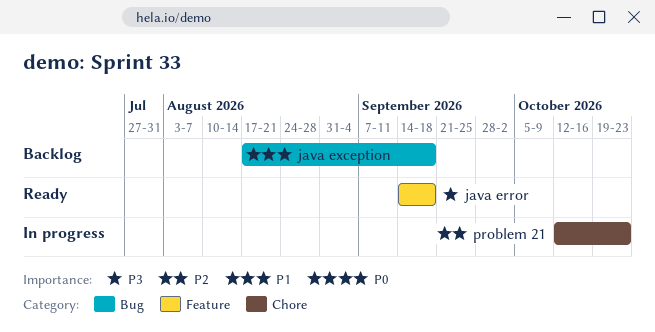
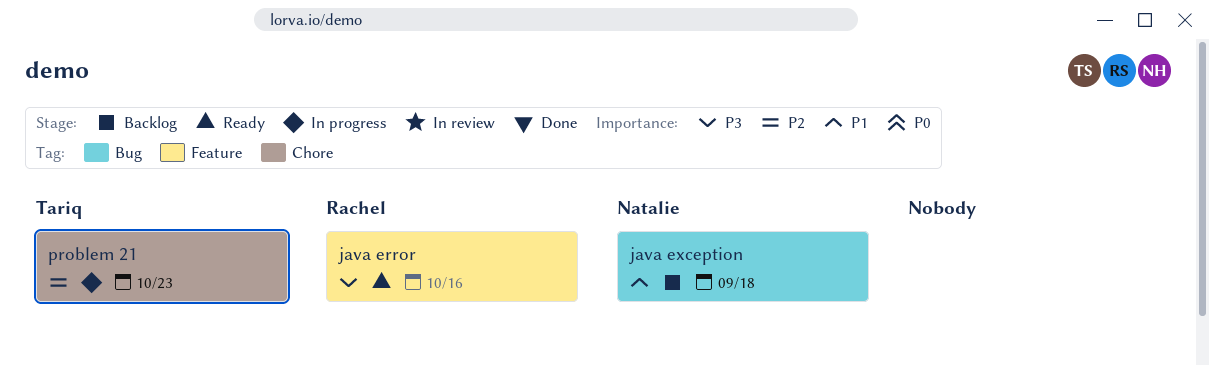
java error, due: Sep 18 -> Oct 16

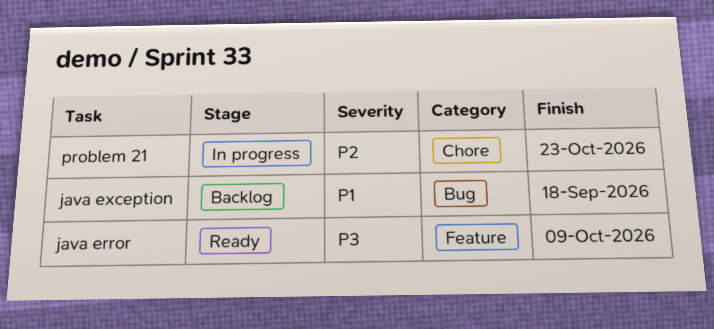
java error, due: Oct 16 -> Oct 9

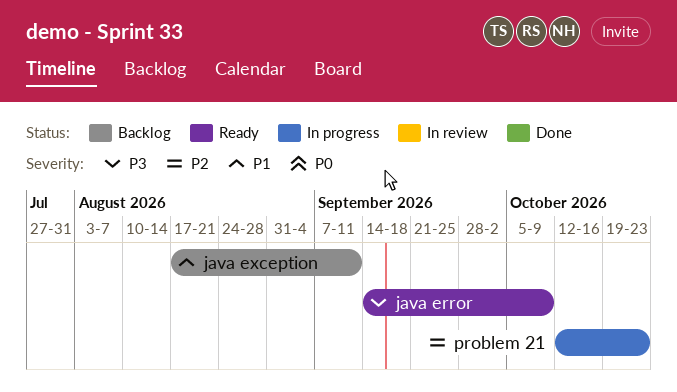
java exception, due: Sep 18 -> Sep 11

